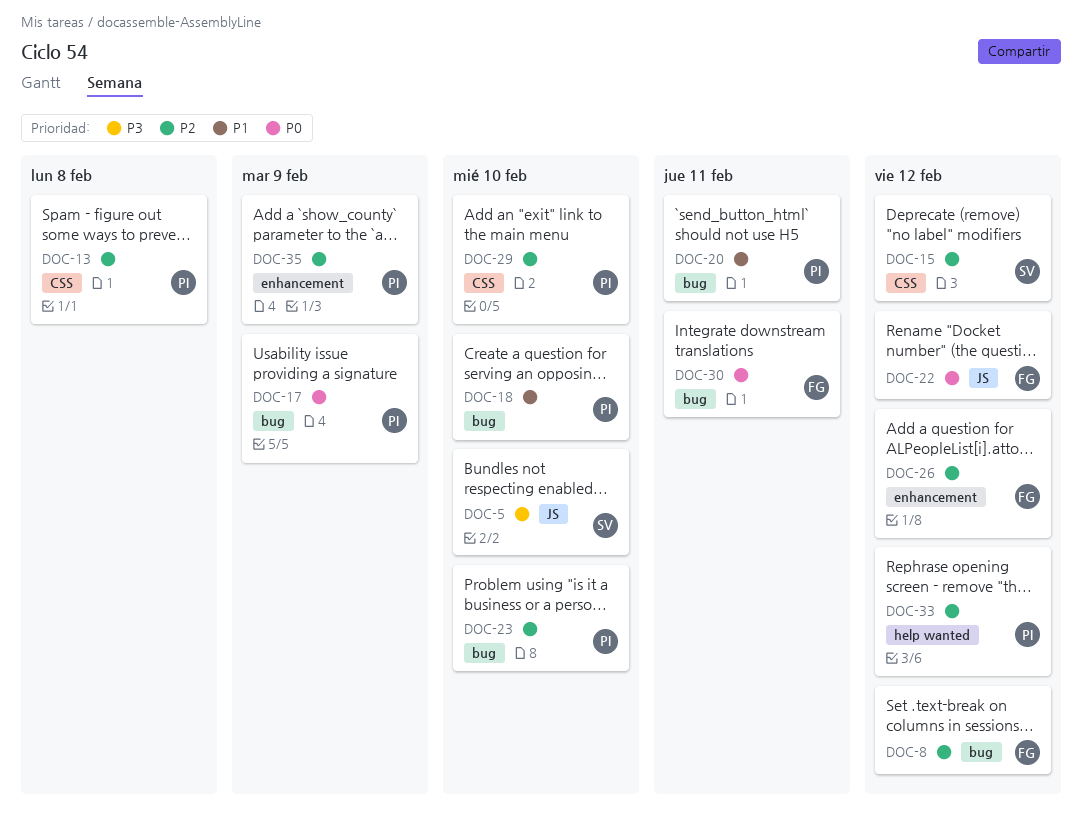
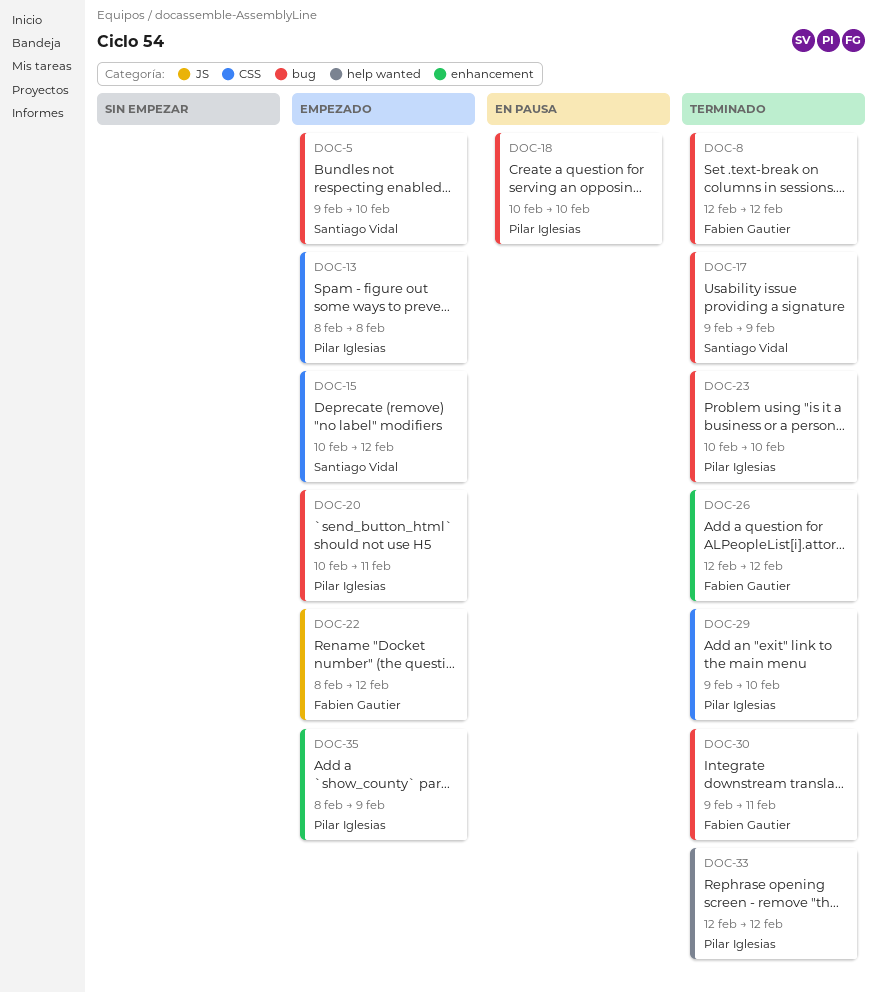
DOC-5, label: JS -> bug
DOC-17, owner: Pilar Iglesias -> Santiago Vidal

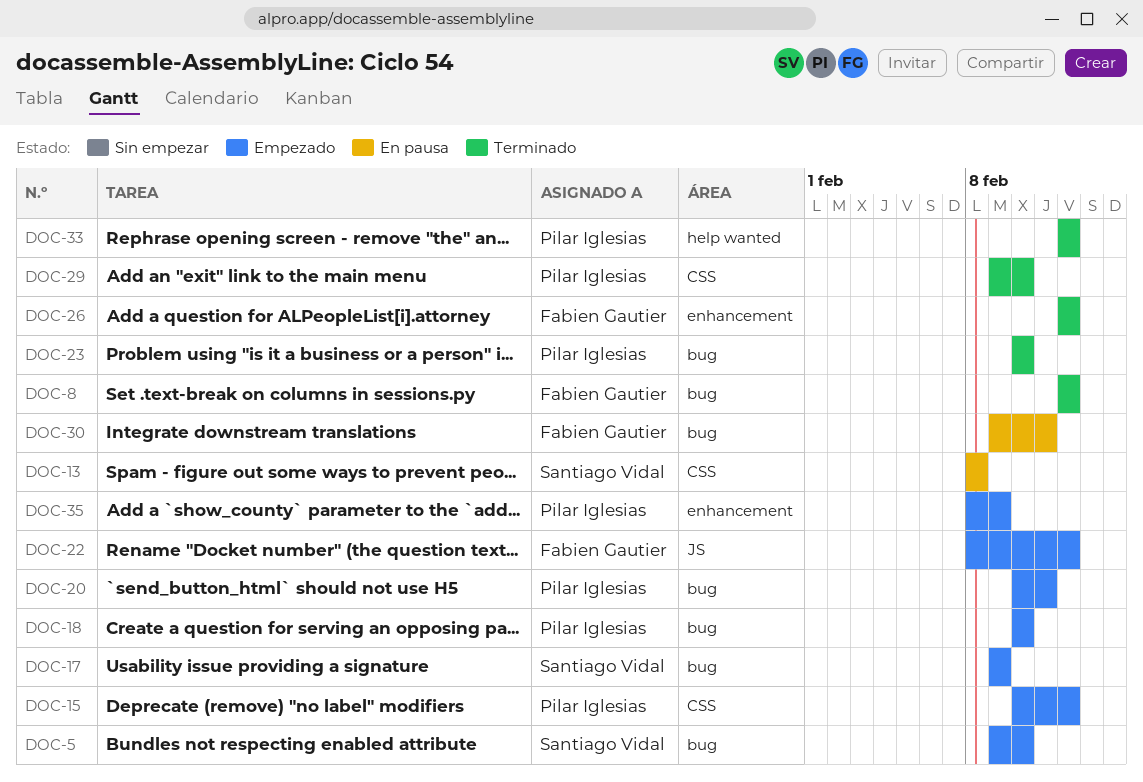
DOC-13, status: Empezado -> En pausa
DOC-13, owner: Pilar Iglesias -> Santiago Vidal
DOC-15, owner: Santiago Vidal -> Pilar Iglesias
DOC-17, status: Terminado -> Empezado
DOC-18, status: En pausa -> Empezado
DOC-30, status: Terminado -> En pausa

